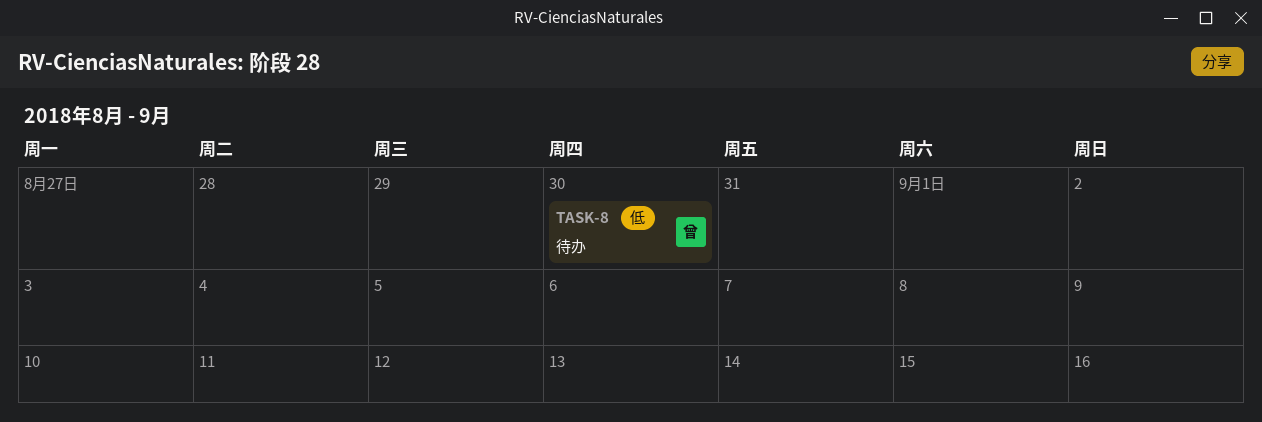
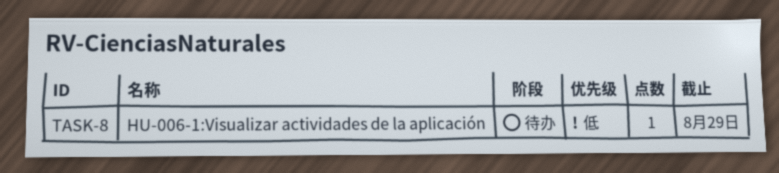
TASK-8, due: Aug 30 -> Aug 29

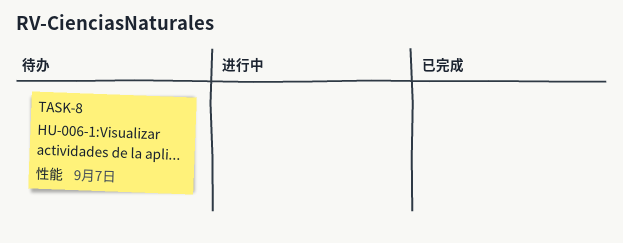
TASK-8, due: Aug 29 -> Sep 7

